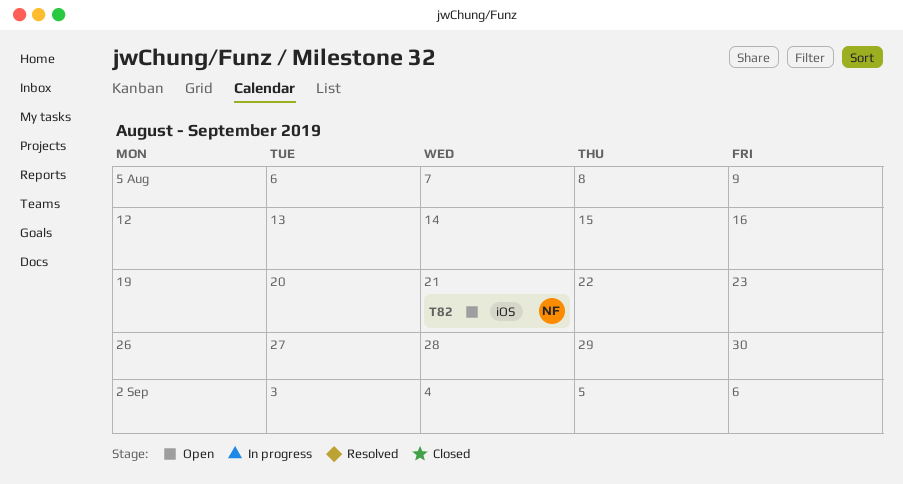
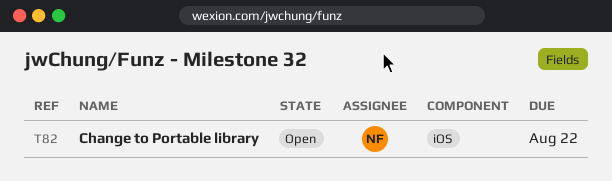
T82, due: Aug 21 -> Aug 22

